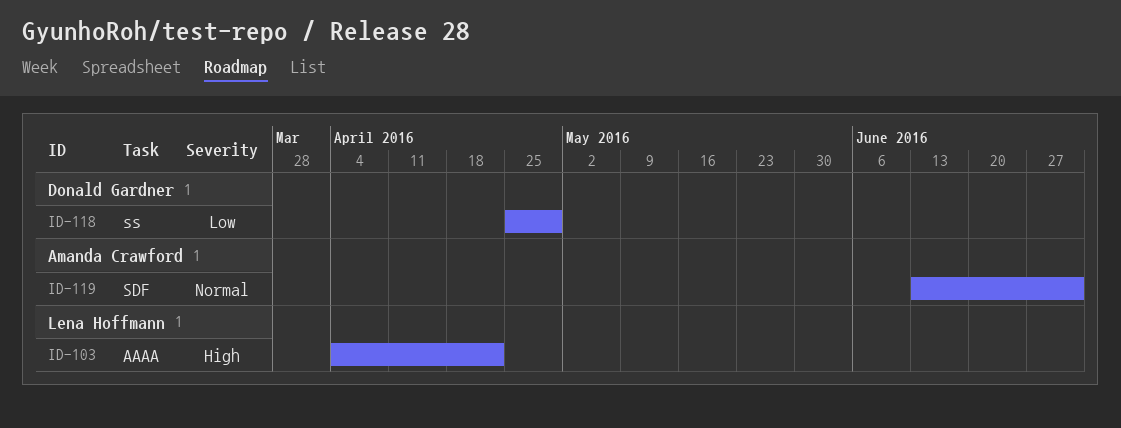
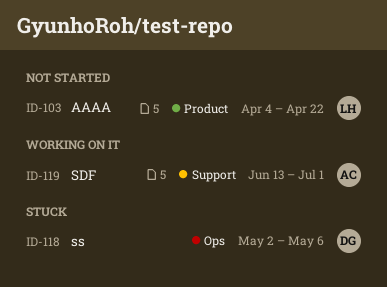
ID-118, start: Apr 25 -> May 2
ID-118, due: Apr 29 -> May 6

